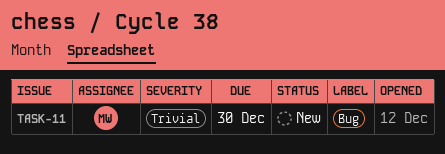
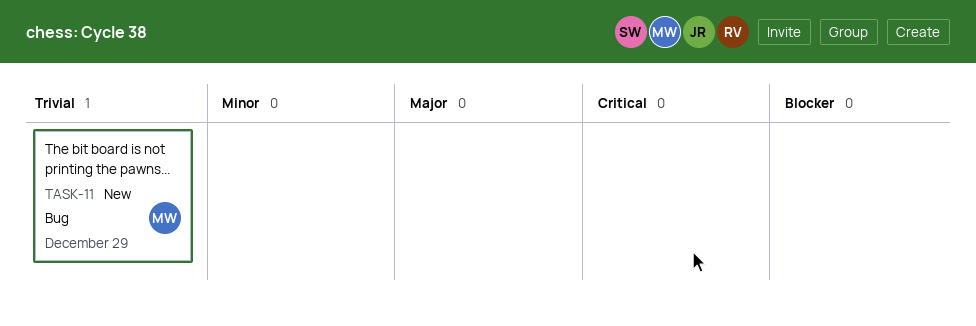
TASK-11, due: Dec 30 -> Dec 29

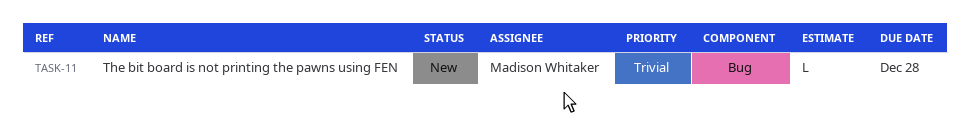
TASK-11, due: Dec 29 -> Dec 28

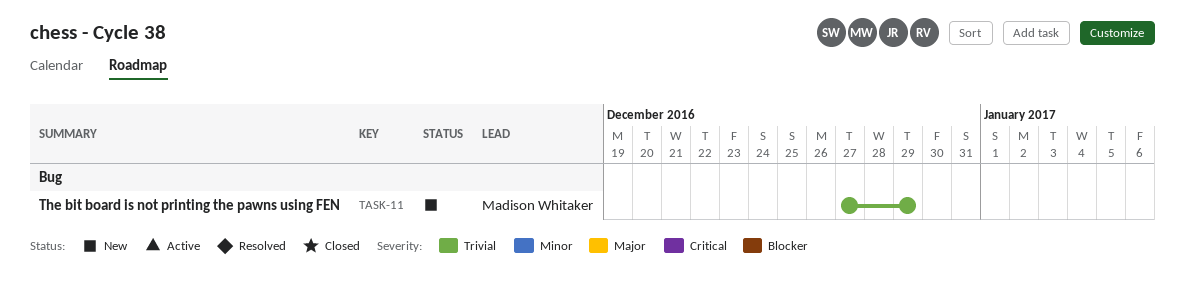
TASK-11, due: Dec 28 -> Dec 29

